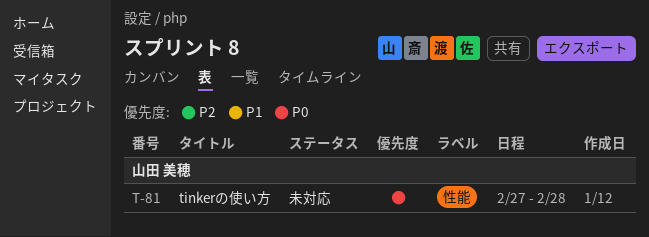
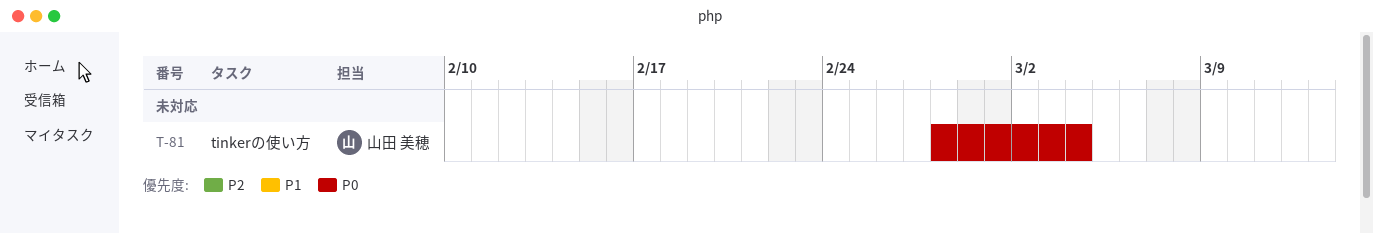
T-81, start: Feb 27 -> Feb 28
T-81, due: Feb 28 -> Mar 4

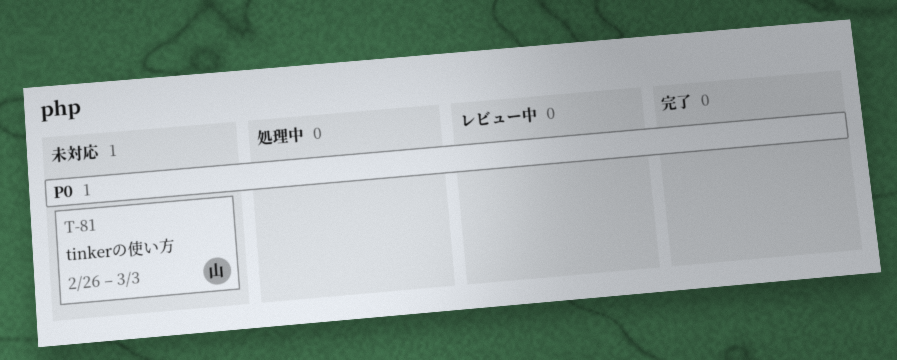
T-81, start: Feb 28 -> Feb 26
T-81, due: Mar 4 -> Mar 3

